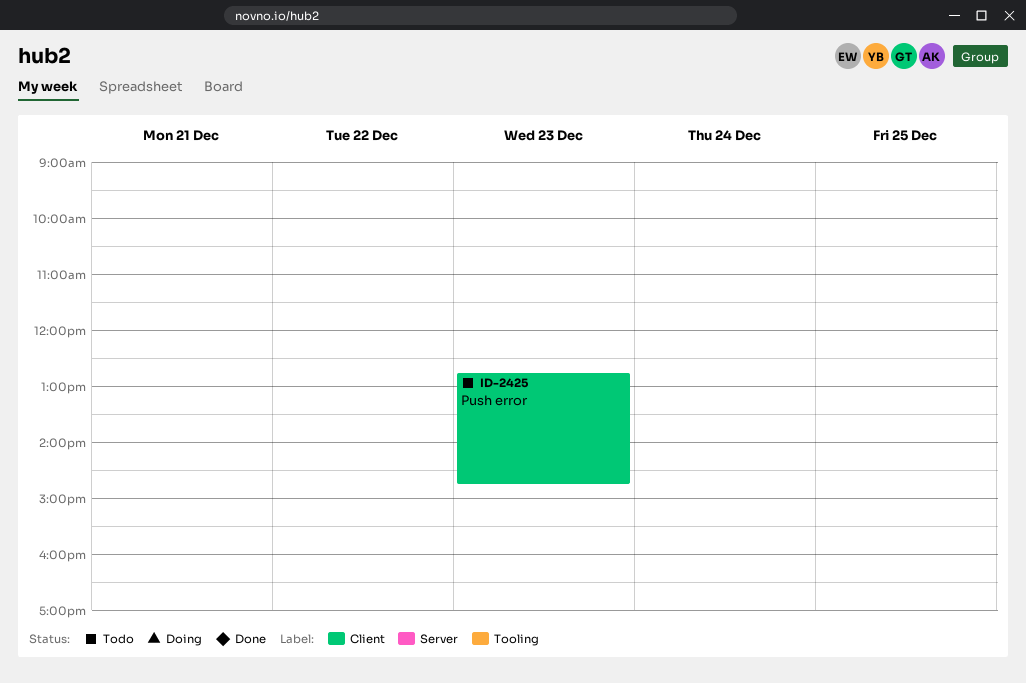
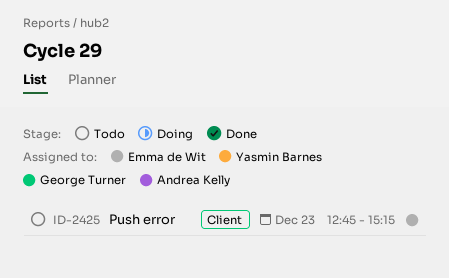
ID-2425, ends: 14:45 -> 15:15

